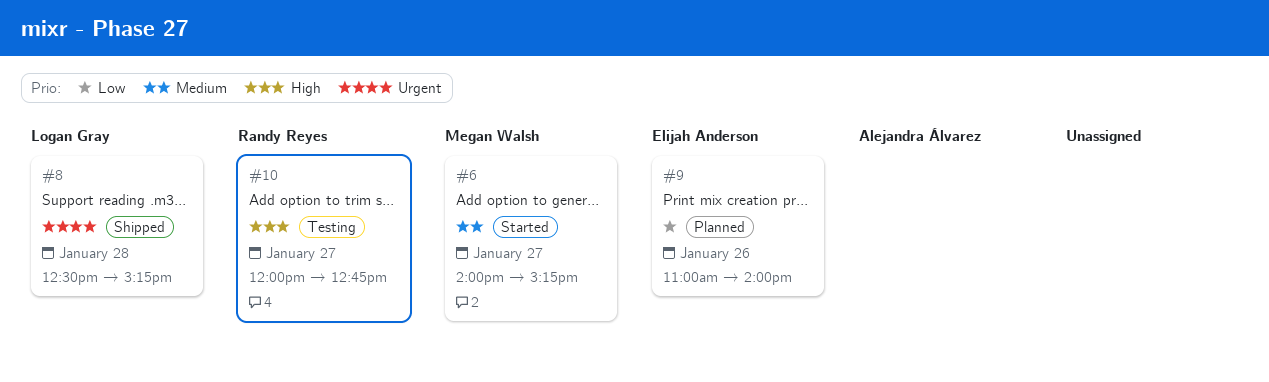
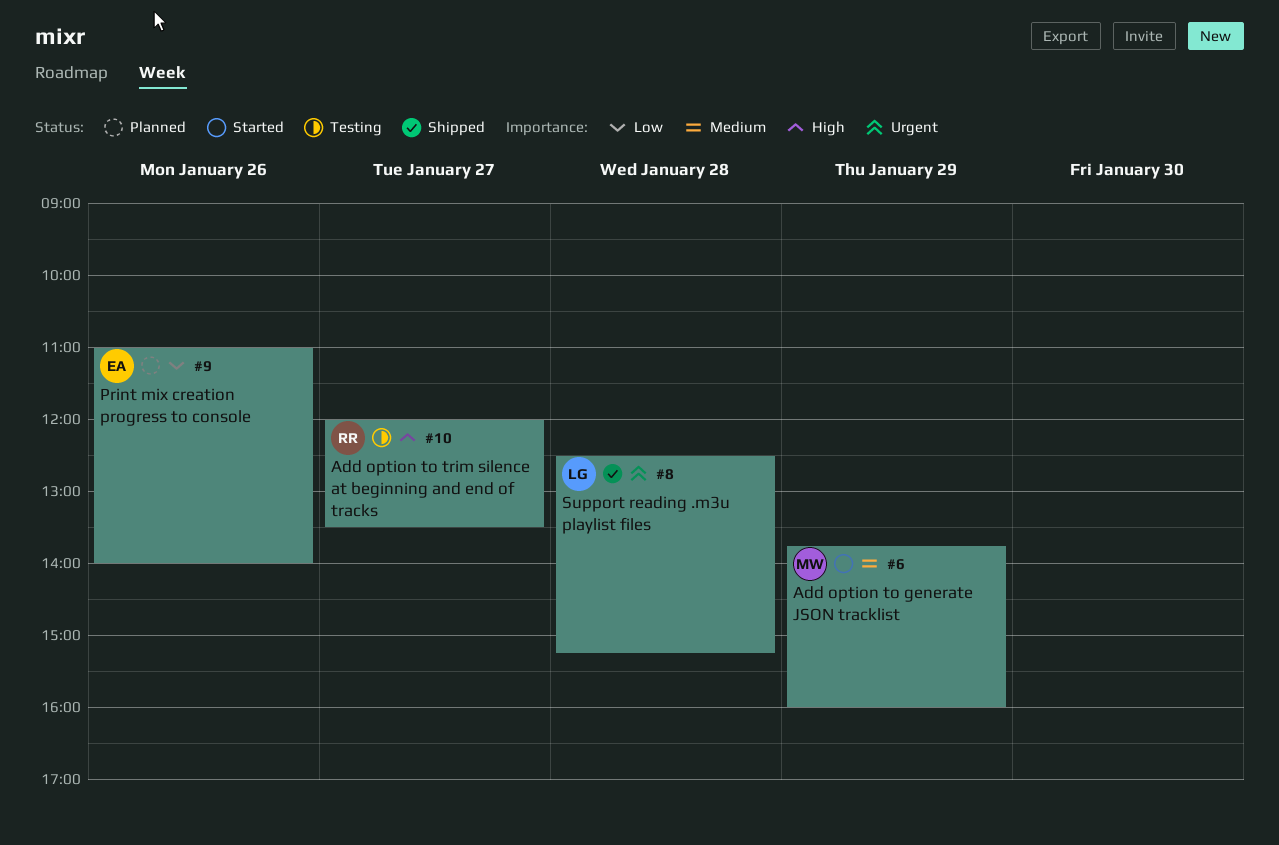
#6, day: Jan 27 -> Jan 29
#6, begins: 14:00 -> 13:45
#6, ends: 15:15 -> 16:00
#10, ends: 12:45 -> 13:30

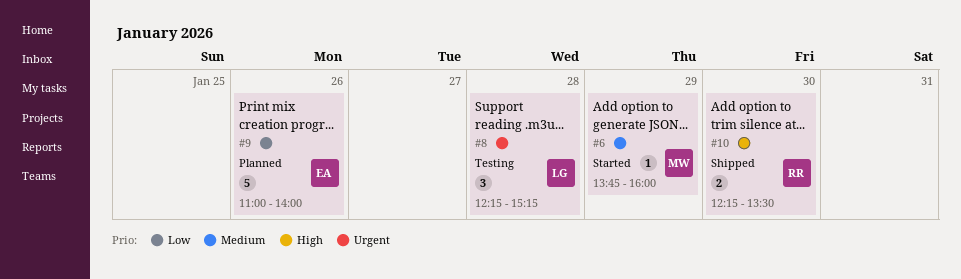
#8, status: Shipped -> Testing
#8, begins: 12:30 -> 12:15
#10, status: Testing -> Shipped
#10, day: Jan 27 -> Jan 30
#10, begins: 12:00 -> 12:15

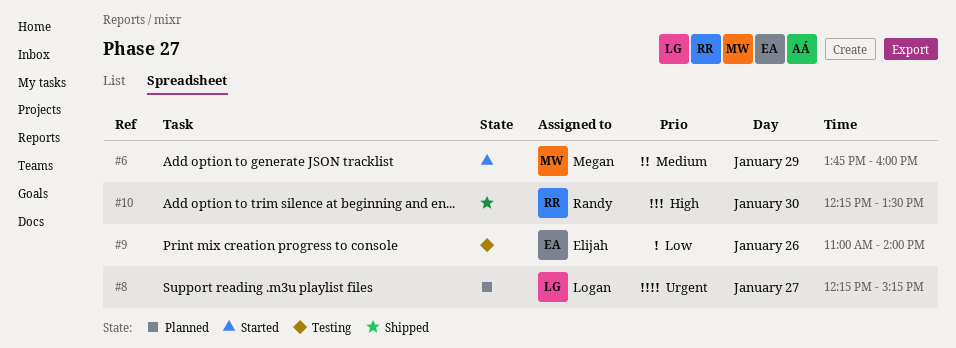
#8, status: Testing -> Planned
#8, day: Jan 28 -> Jan 27
#9, status: Planned -> Testing

